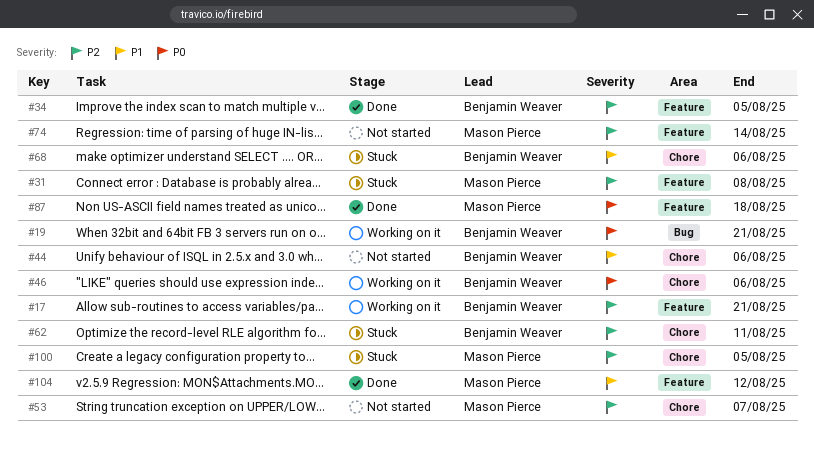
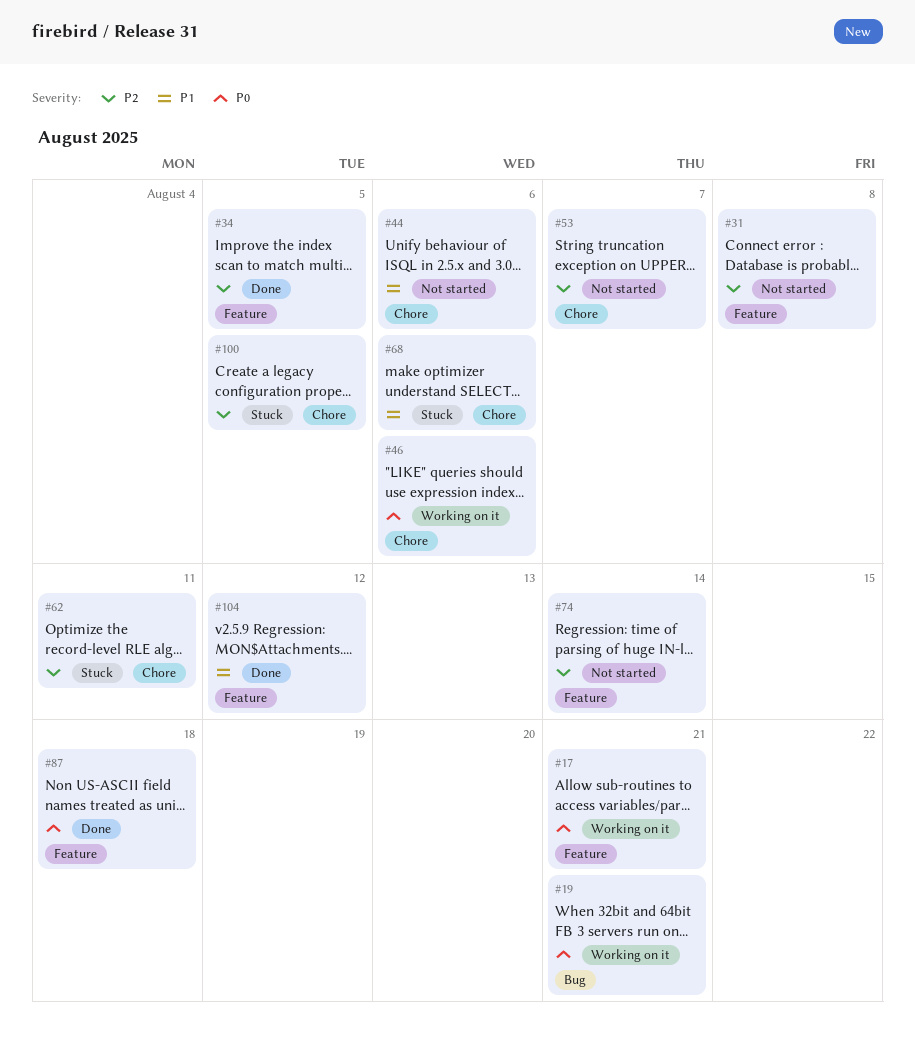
#17, priority: P2 -> P0
#31, status: Stuck -> Not started

